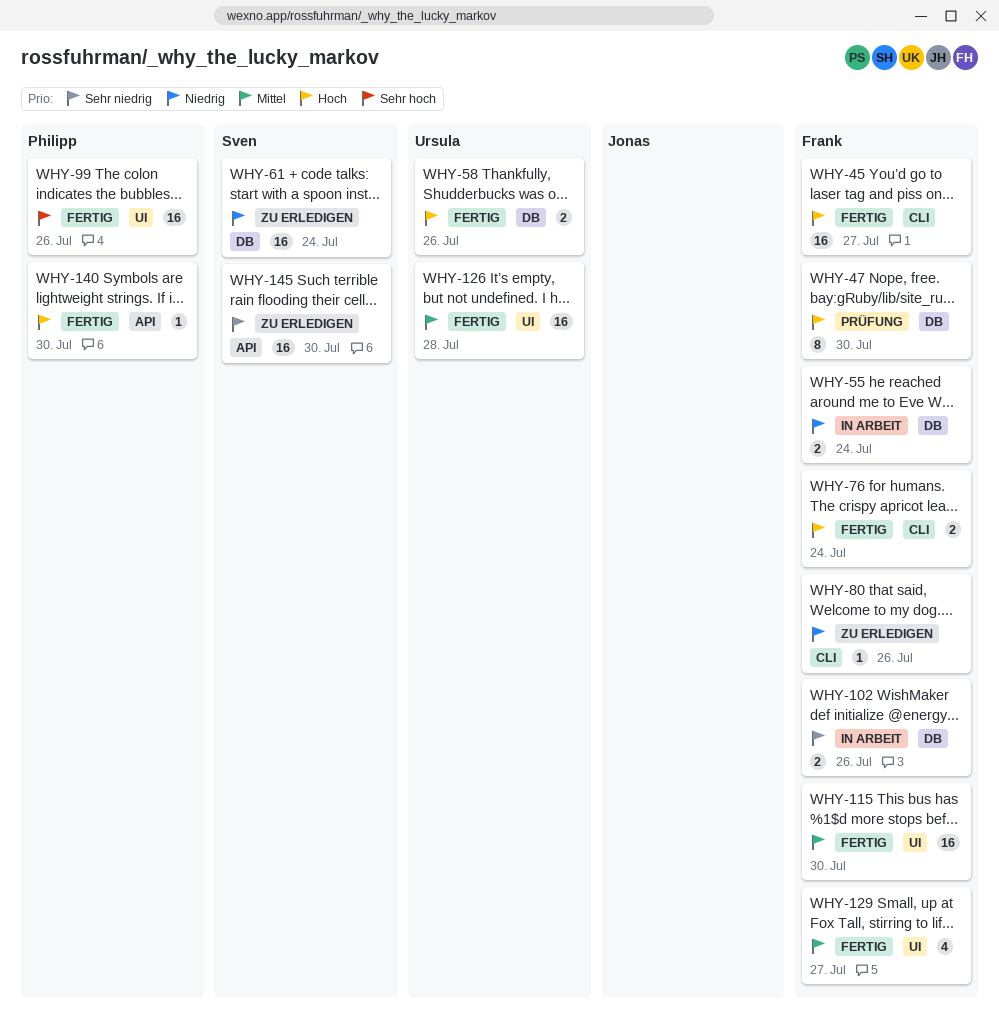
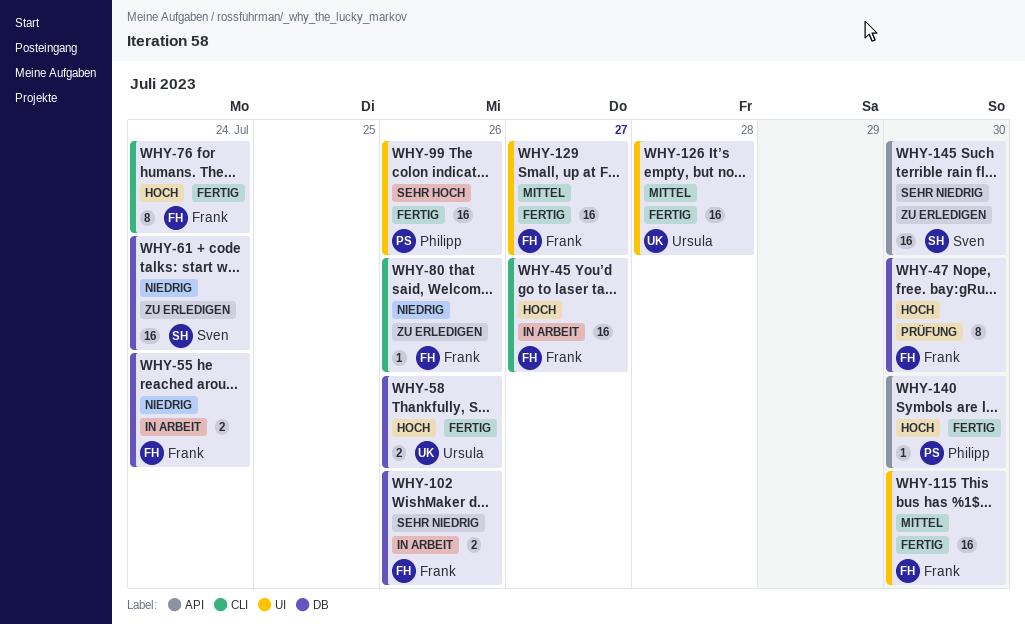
WHY-45, status: Fertig -> In Arbeit
WHY-76, estimate: 2 -> 8
WHY-129, estimate: 4 -> 16

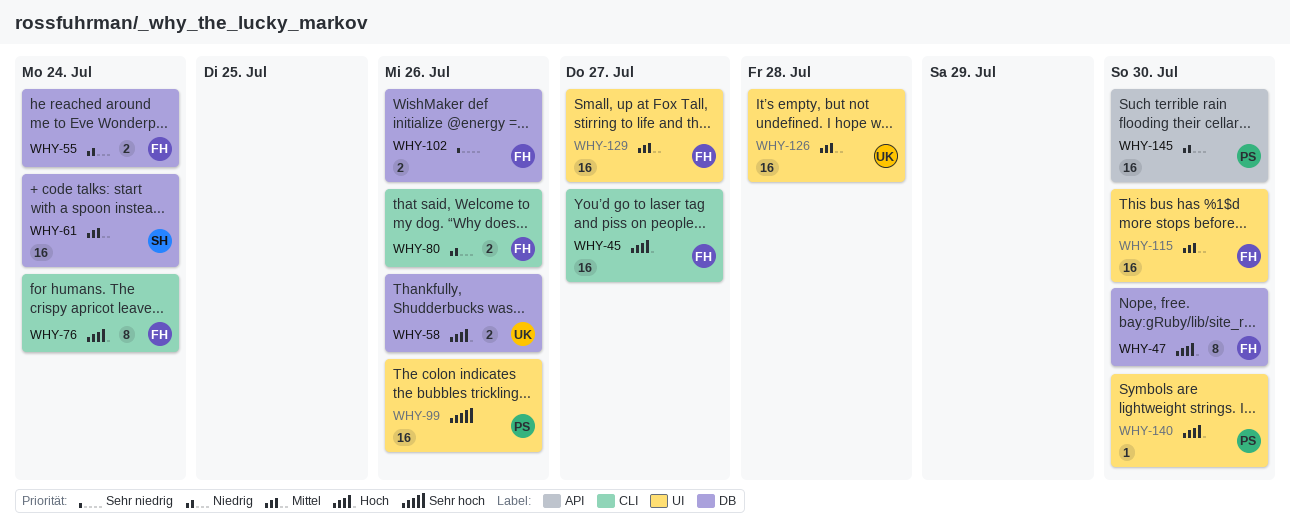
WHY-61, priority: Niedrig -> Mittel
WHY-80, estimate: 1 -> 2
WHY-140, label: API -> UI
WHY-145, owner: Sven -> Philipp
WHY-145, priority: Sehr niedrig -> Niedrig

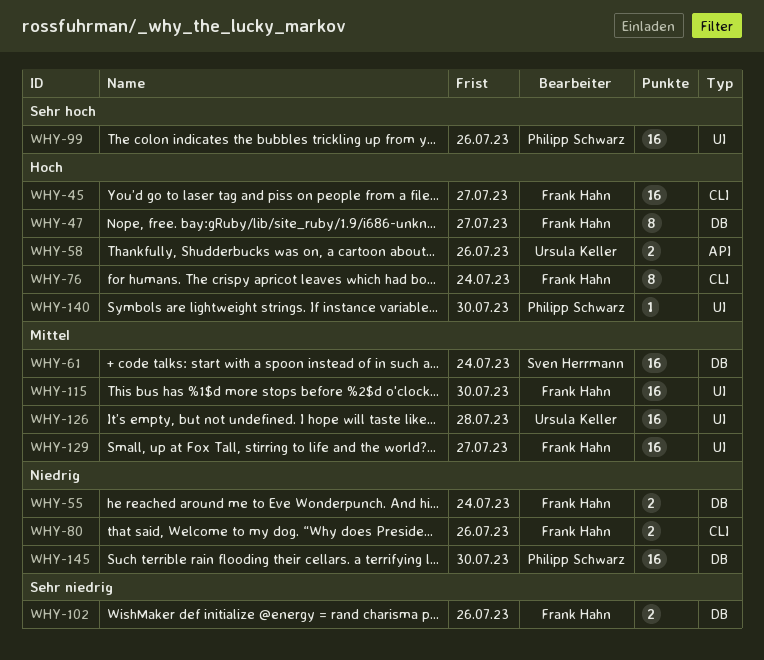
WHY-47, due: Jul 30 -> Jul 27
WHY-58, label: DB -> API
WHY-145, label: API -> DB

